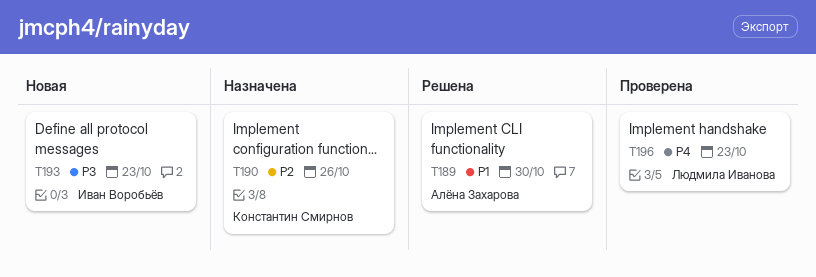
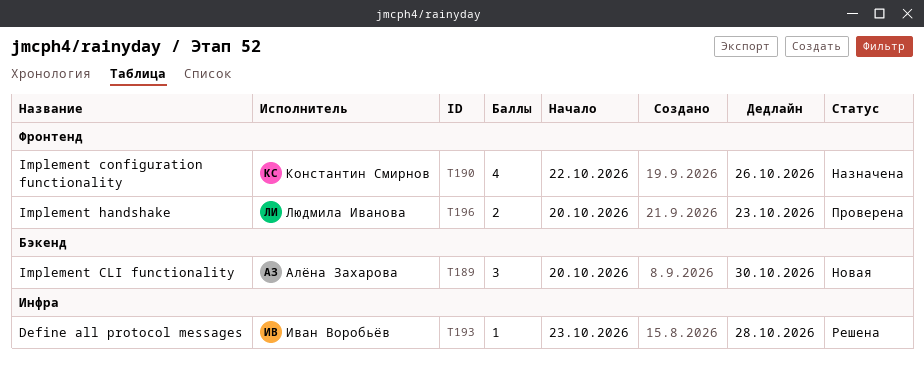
T189, status: Решена -> Новая
T193, status: Новая -> Решена
T193, due: Oct 23 -> Oct 28

